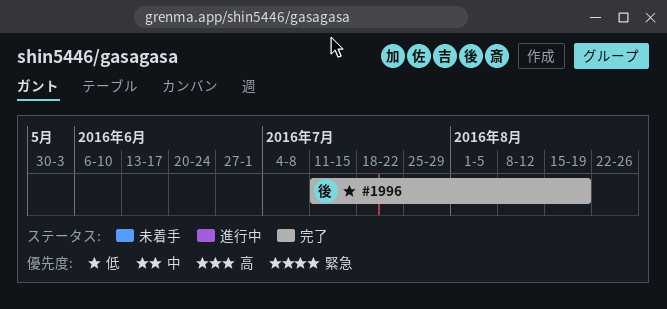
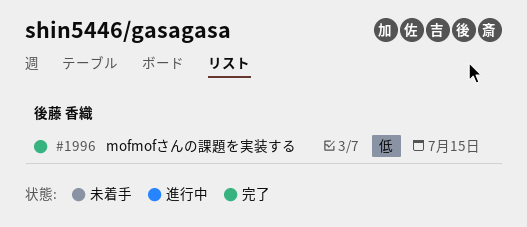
#1996, due: Aug 19 -> Jul 15

